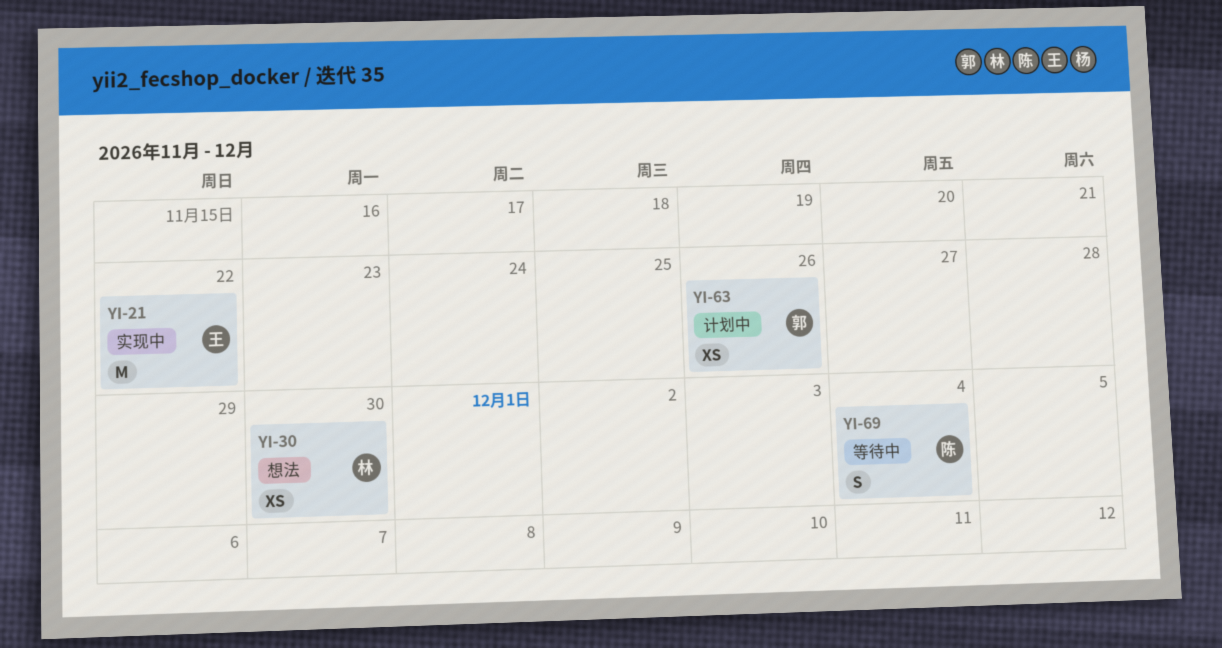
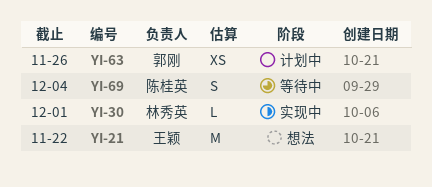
YI-21, status: 实现中 -> 想法
YI-30, status: 想法 -> 实现中
YI-30, estimate: XS -> L
YI-30, due: Nov 30 -> Dec 1

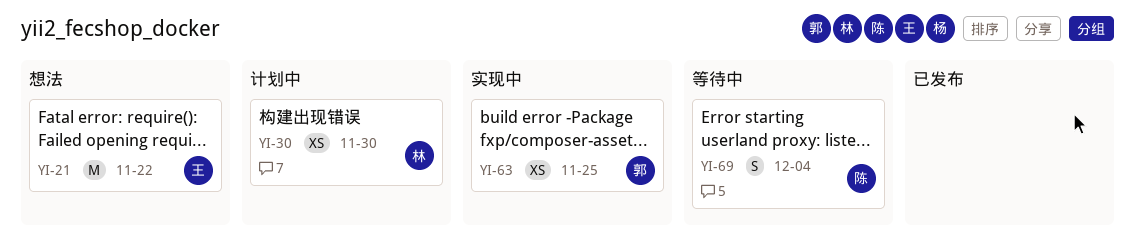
YI-30, status: 实现中 -> 计划中
YI-30, estimate: L -> XS
YI-30, due: Dec 1 -> Nov 30
YI-63, status: 计划中 -> 实现中
YI-63, due: Nov 26 -> Nov 25

